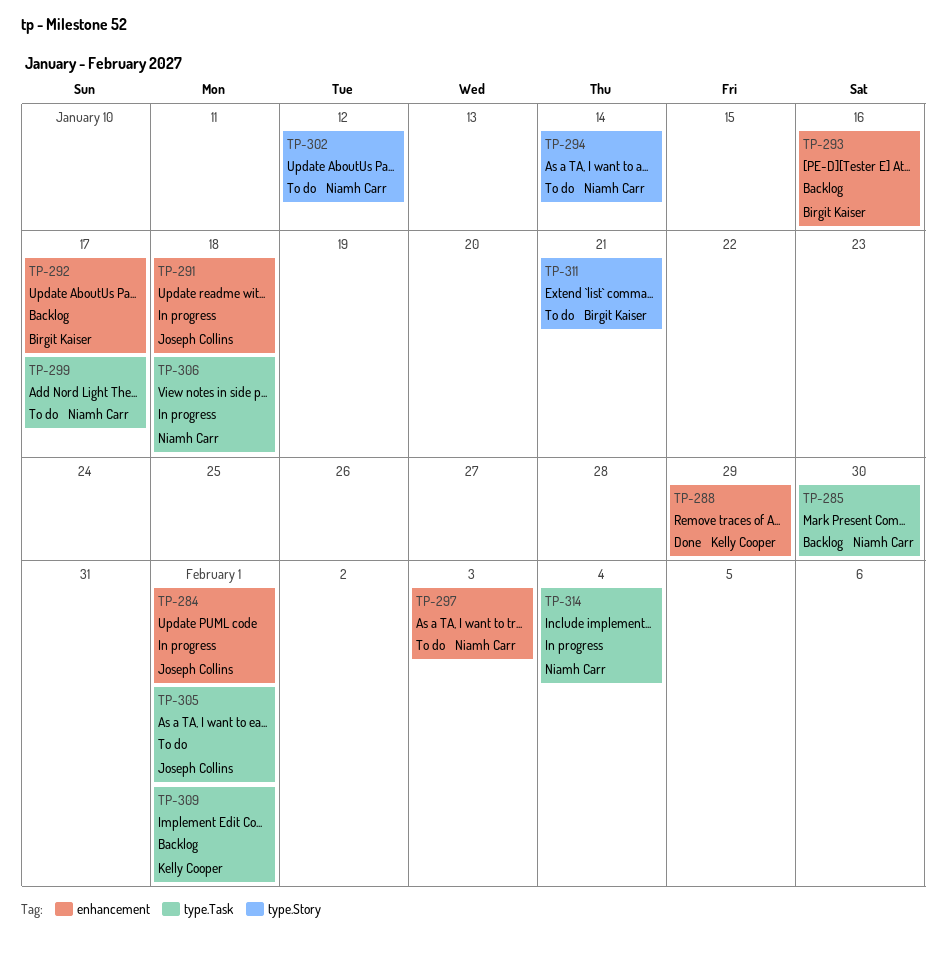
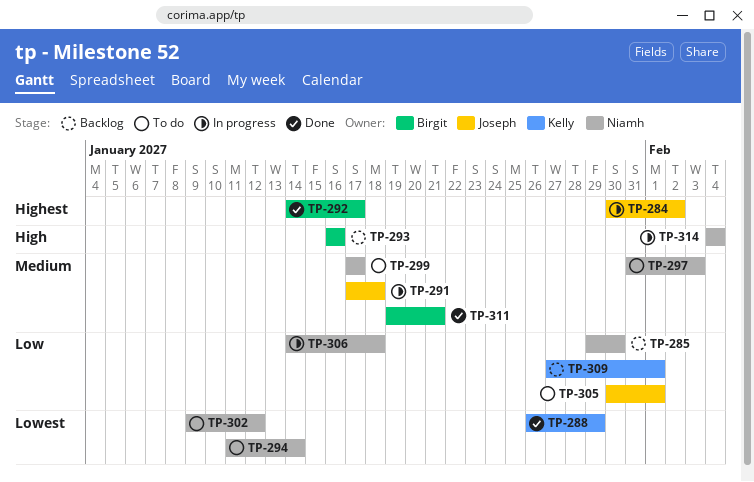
TP-284, due: Feb 1 -> Feb 2
TP-292, status: Backlog -> Done
TP-311, status: To do -> Done

